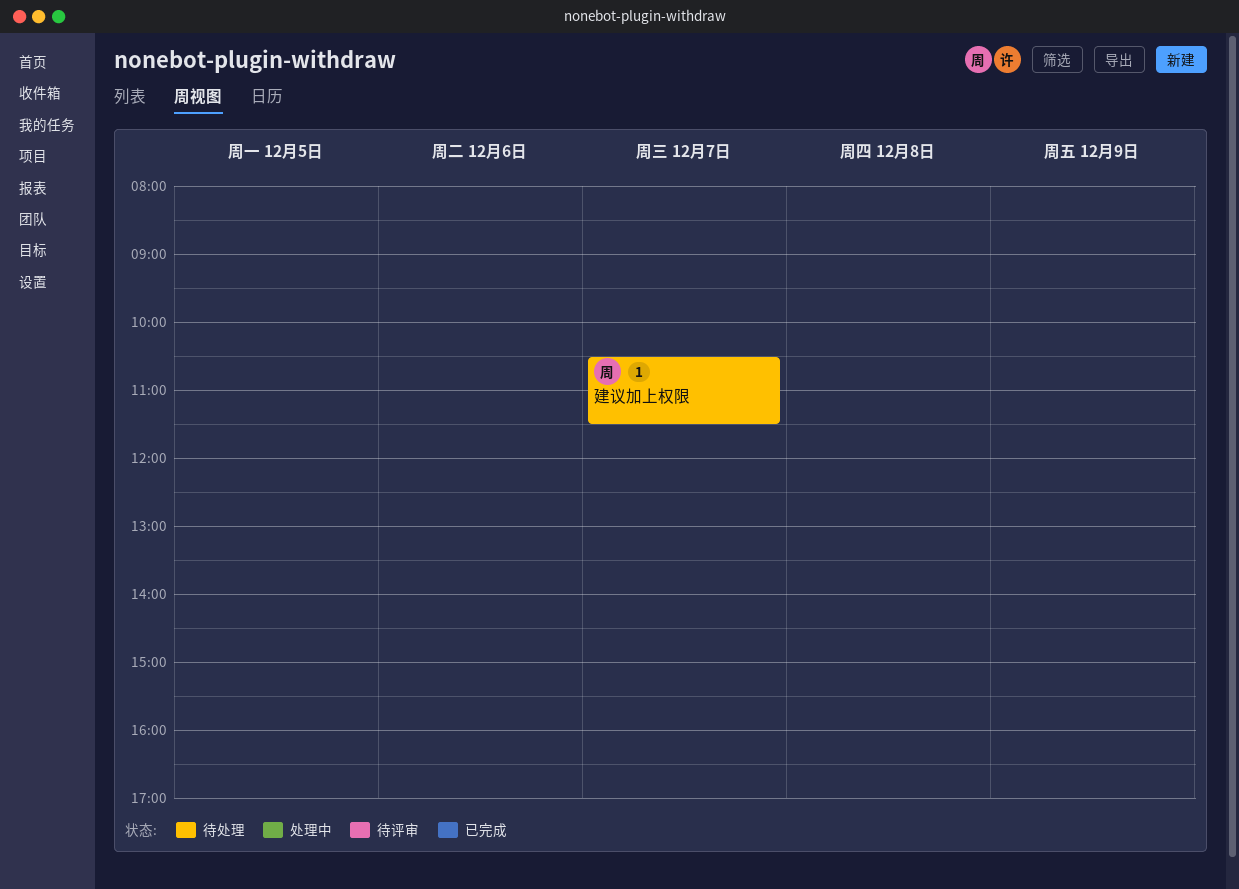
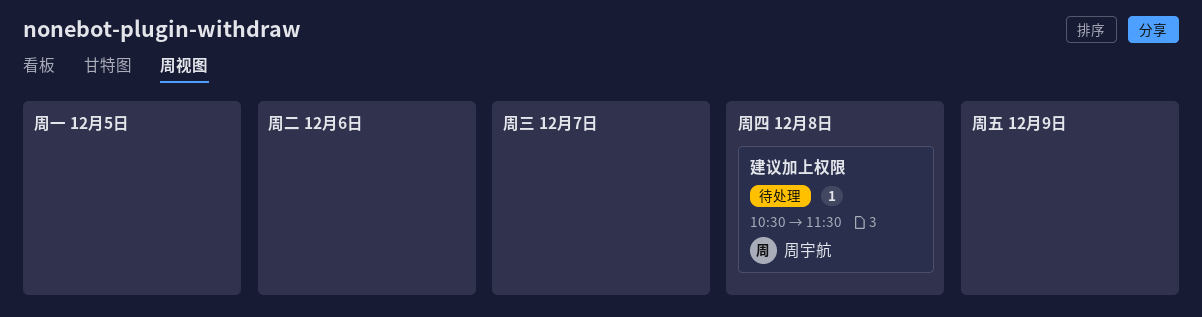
建议加上权限, day: Dec 7 -> Dec 8

